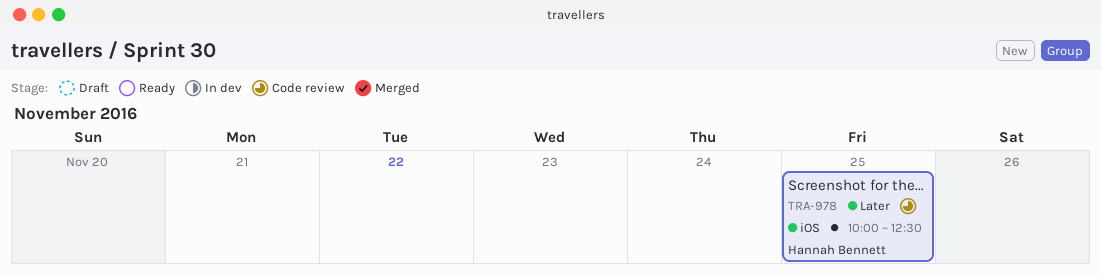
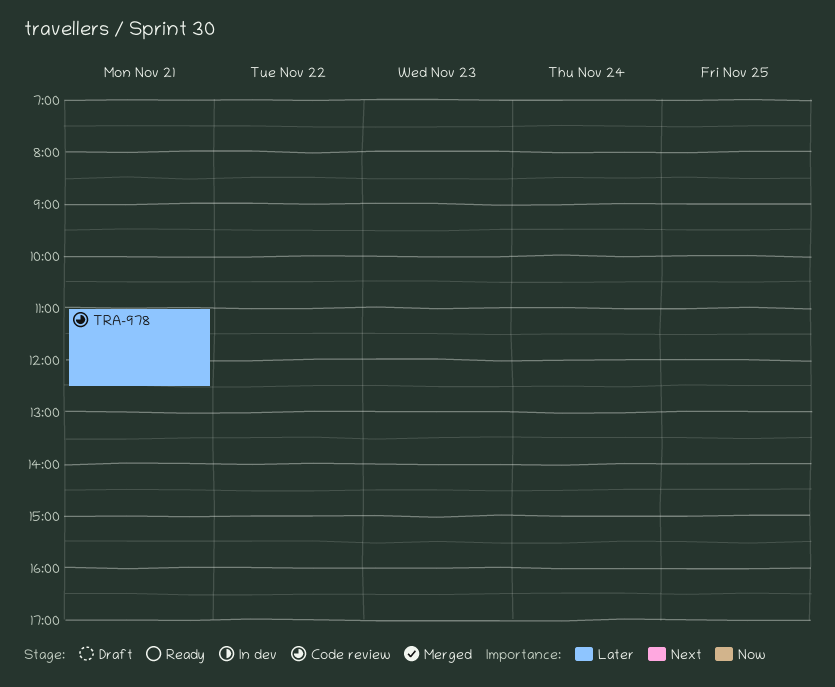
TRA-978, day: Nov 25 -> Nov 21
TRA-978, begins: 10:00 -> 11:00

